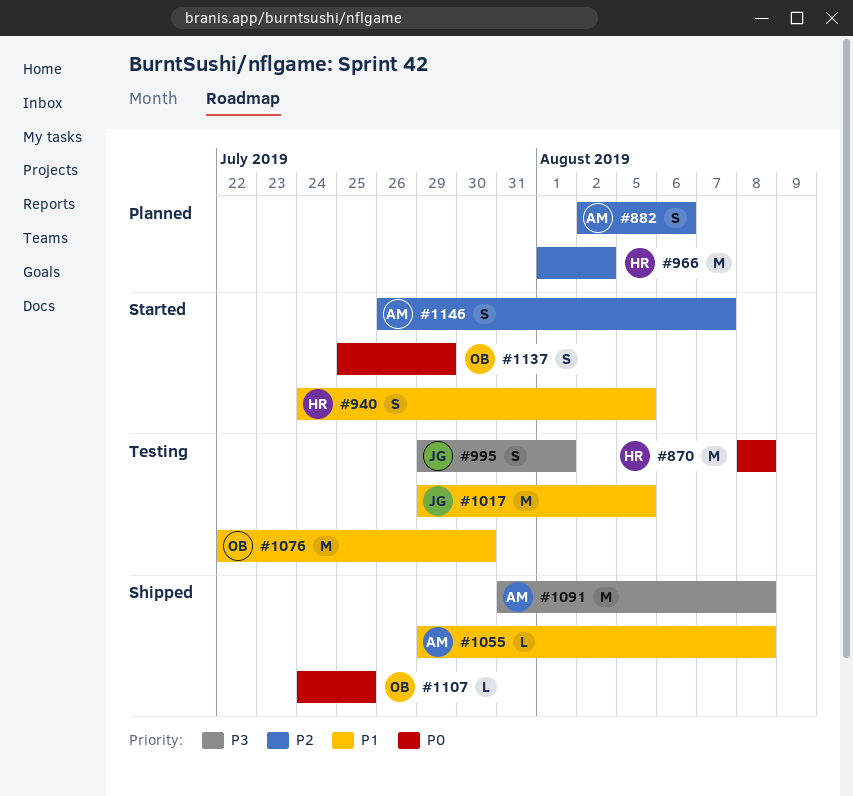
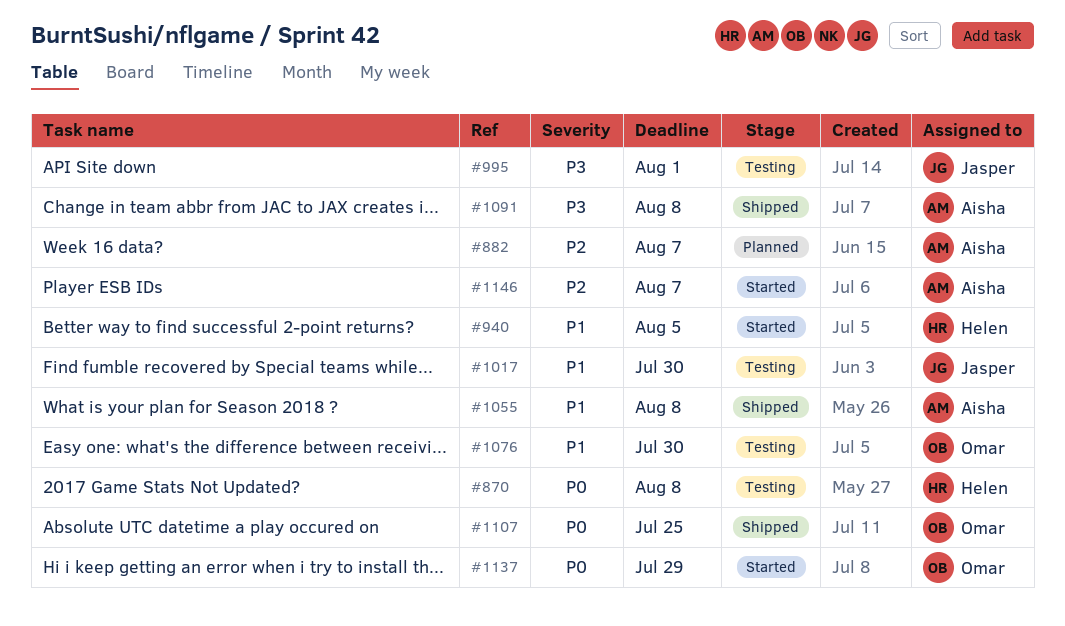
#882, due: Aug 6 -> Aug 7
#966: present -> none
#1017, due: Aug 5 -> Jul 30

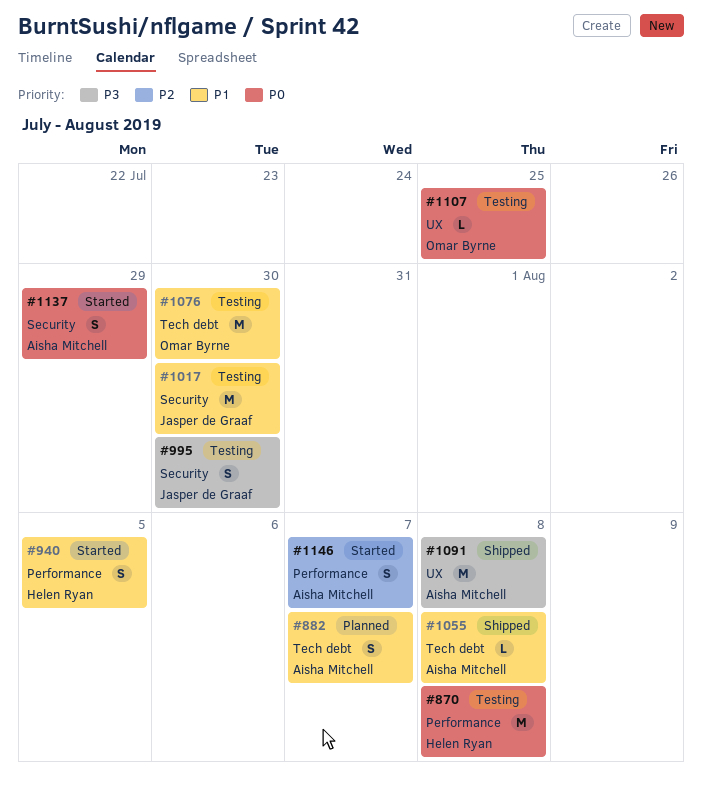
#882, priority: P2 -> P1
#995, due: Aug 1 -> Jul 30
#1107, status: Shipped -> Testing
#1137, owner: Omar Byrne -> Aisha Mitchell

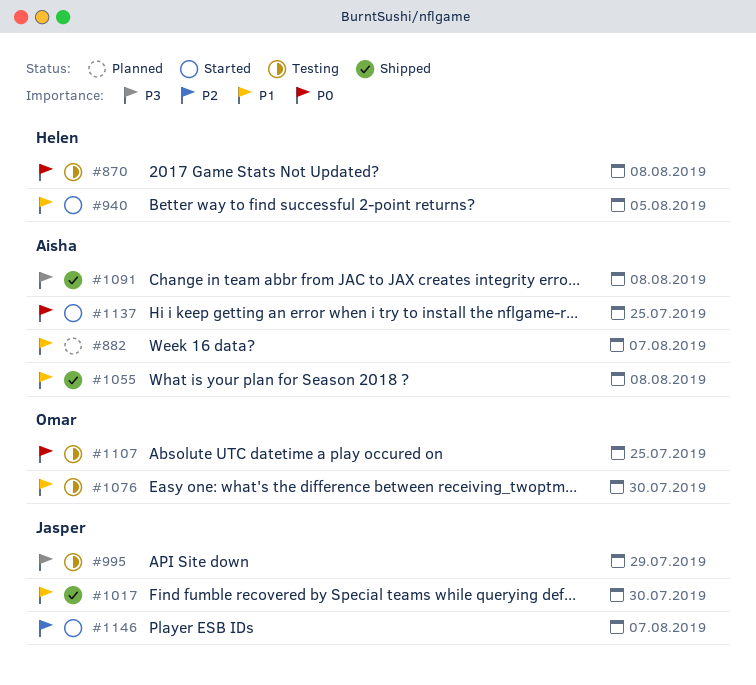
#995, due: Jul 30 -> Jul 29
#1017, status: Testing -> Shipped
#1137, due: Jul 29 -> Jul 25
#1146, owner: Aisha Mitchell -> Jasper de Graaf

